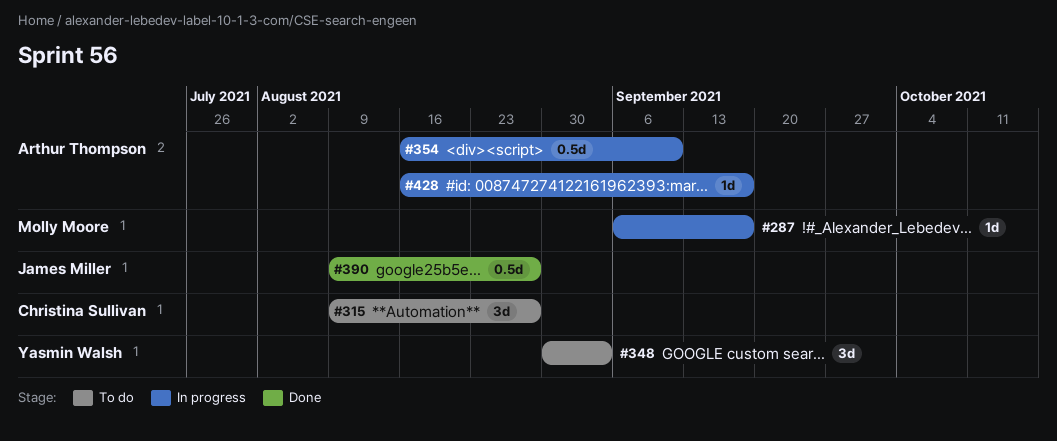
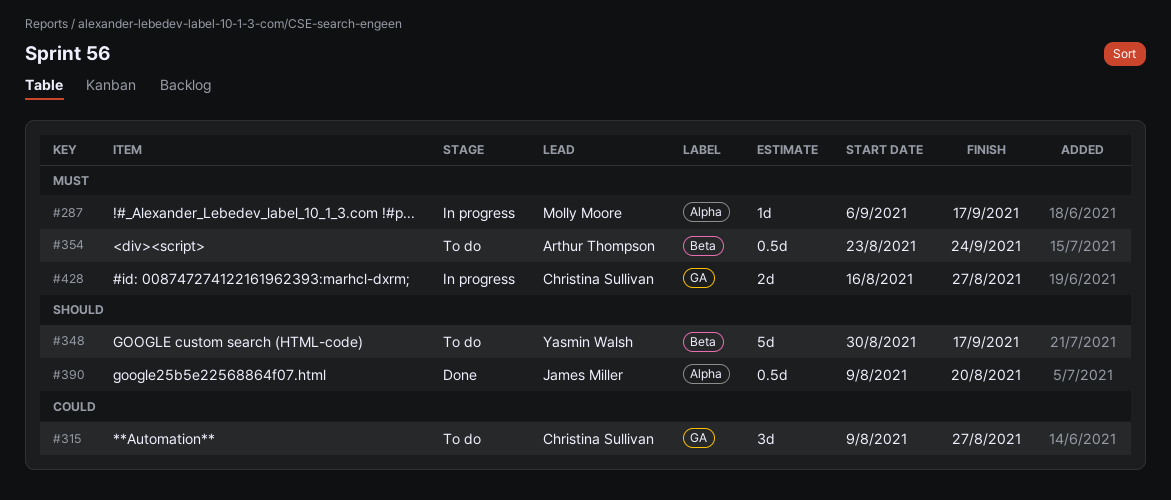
#348, estimate: 3d -> 5d
#348, due: Sep 3 -> Sep 17
#354, status: In progress -> To do
#354, start: Aug 16 -> Aug 23
#354, due: Sep 10 -> Sep 24
#390, due: Aug 27 -> Aug 20
#428, owner: Arthur Thompson -> Christina Sullivan
#428, estimate: 1d -> 2d
#428, due: Sep 17 -> Aug 27

